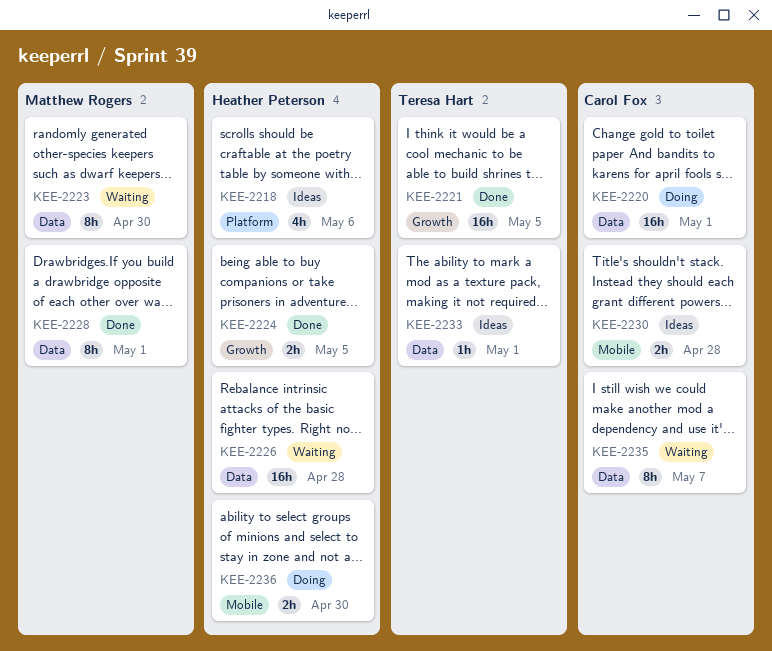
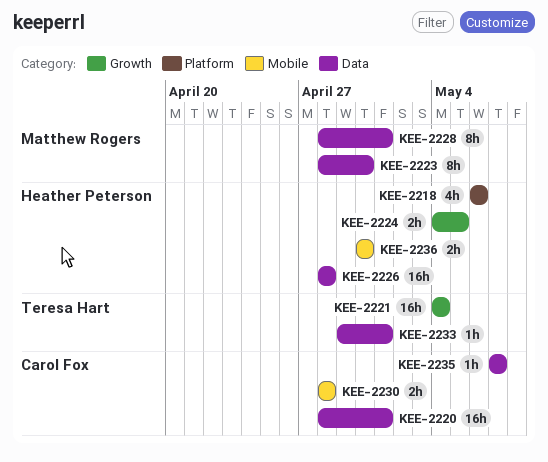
KEE-2221, due: May 5 -> May 4
KEE-2235, estimate: 8h -> 1h

